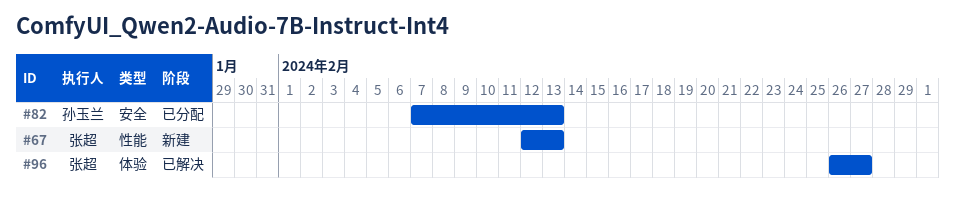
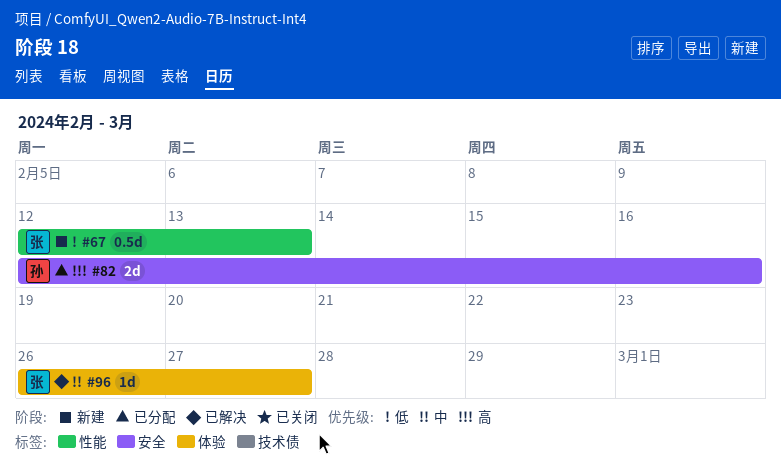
#82, start: Feb 7 -> Feb 12
#82, due: Feb 13 -> Feb 16

